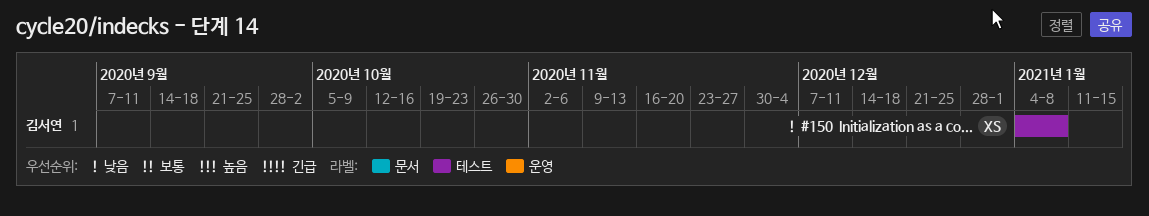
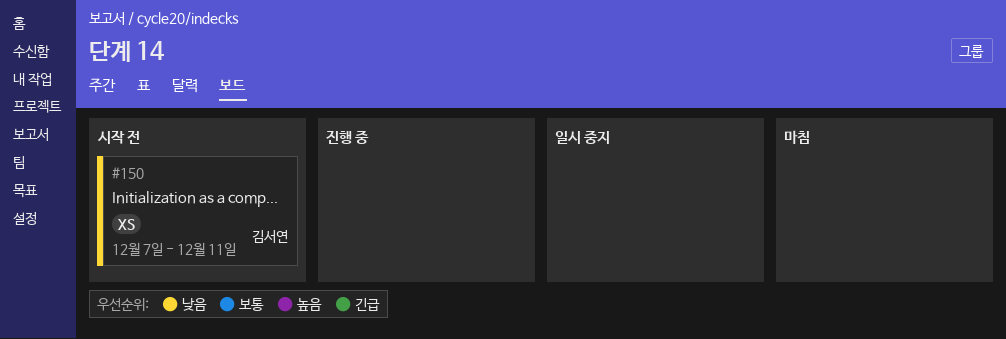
#150, start: Jan 4 -> Dec 7
#150, due: Jan 8 -> Dec 11

